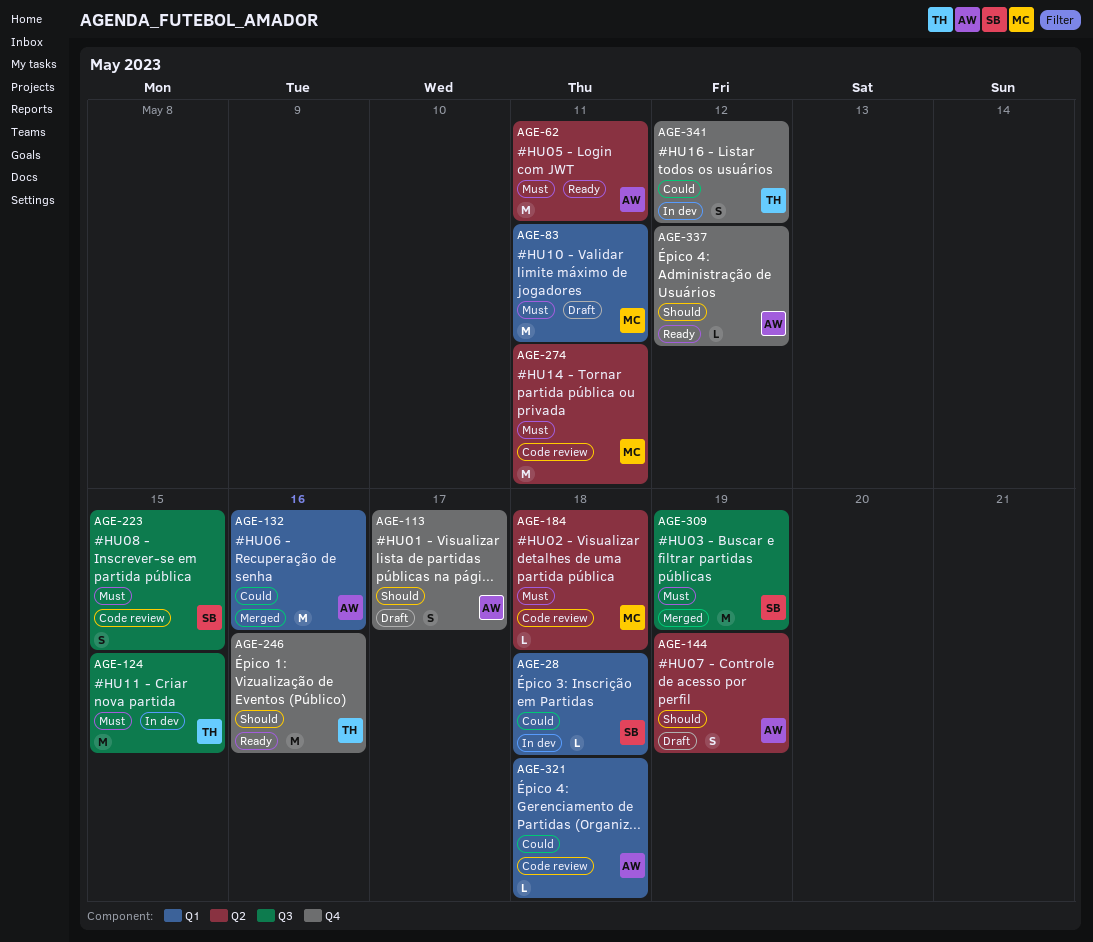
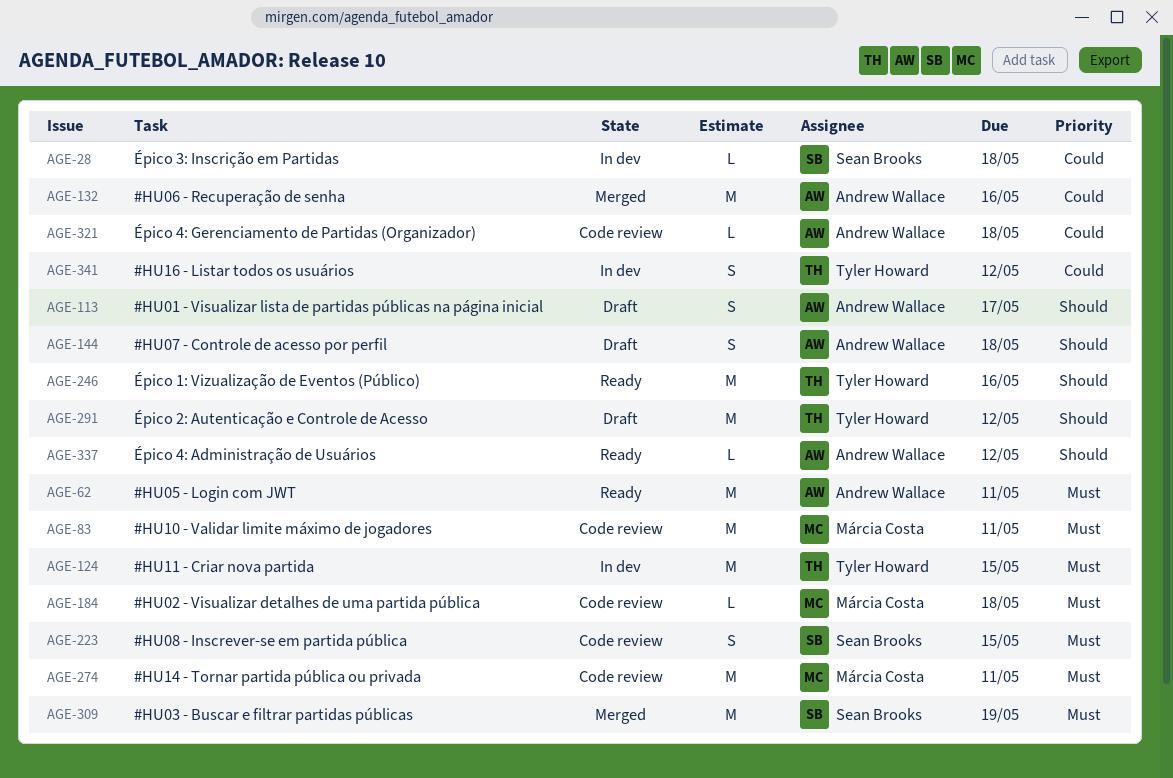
AGE-83, status: Draft -> Code review
AGE-144, due: May 19 -> May 18
AGE-291: none -> present

